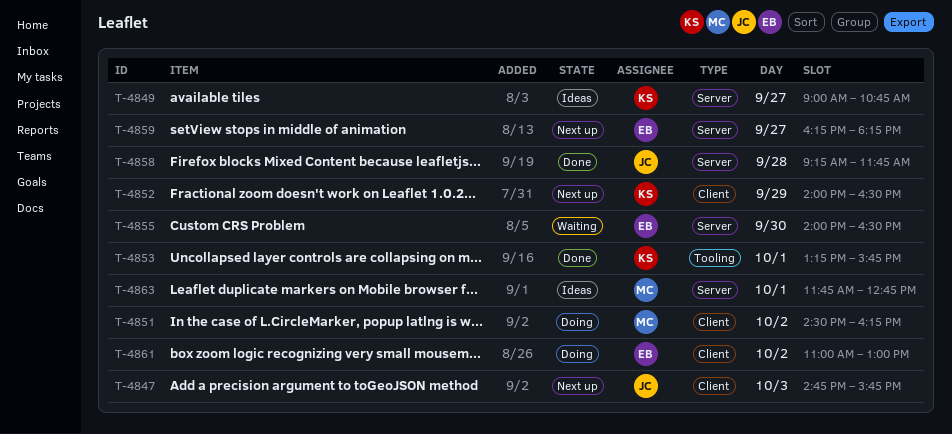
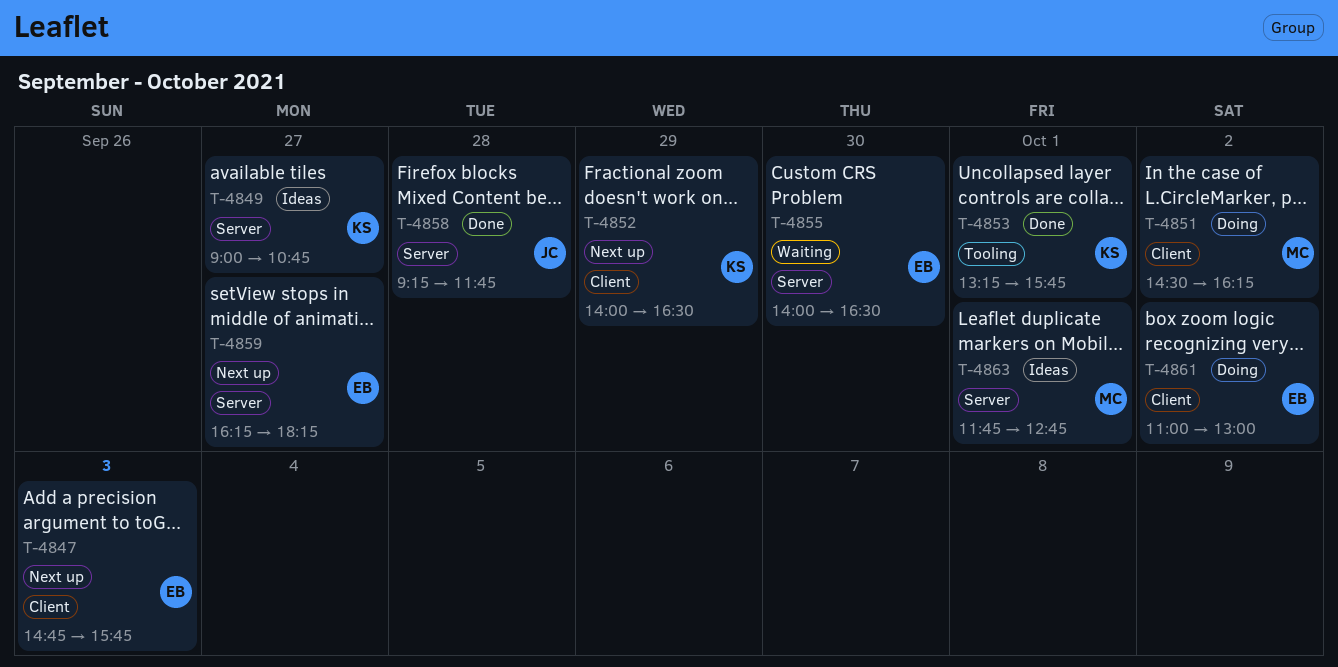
T-4847, owner: JC -> EB

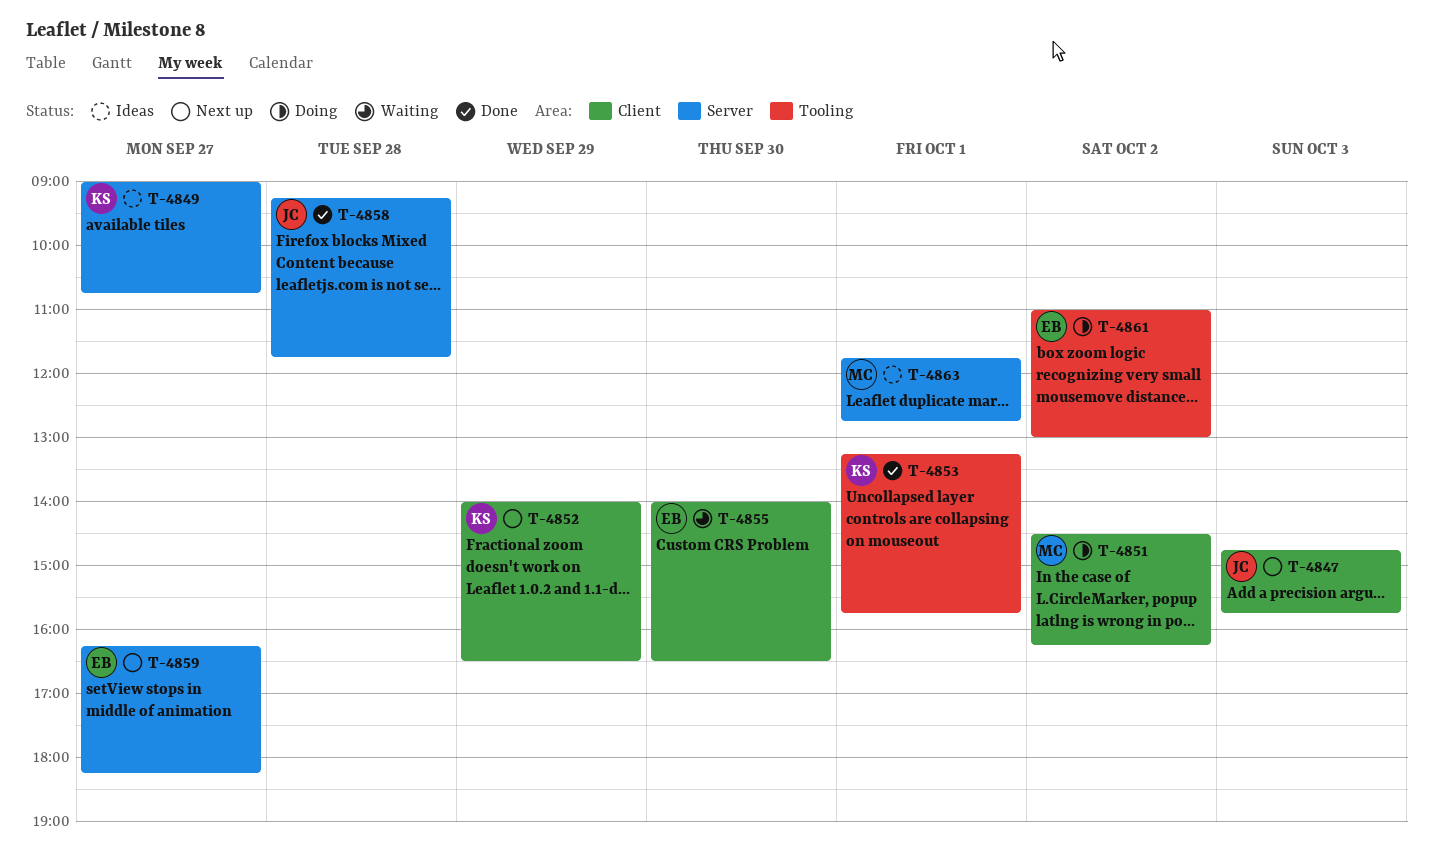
T-4847, owner: EB -> JC
T-4855, label: Server -> Client
T-4861, label: Client -> Tooling

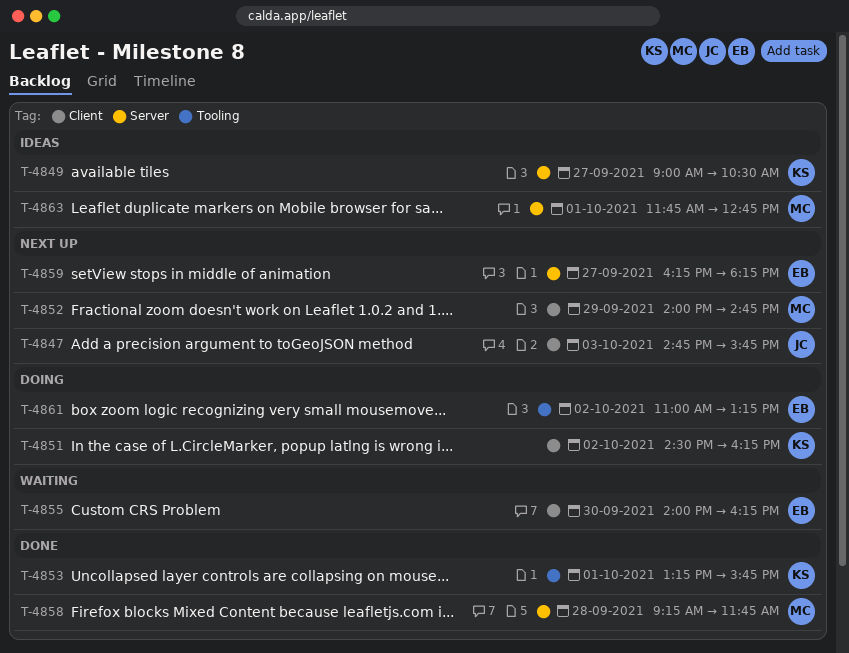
T-4849, ends: 10:45 -> 10:30
T-4851, owner: MC -> KS
T-4852, owner: KS -> MC
T-4852, ends: 16:30 -> 14:45
T-4855, ends: 16:30 -> 16:15
T-4858, owner: JC -> MC
T-4861, ends: 13:00 -> 13:15

